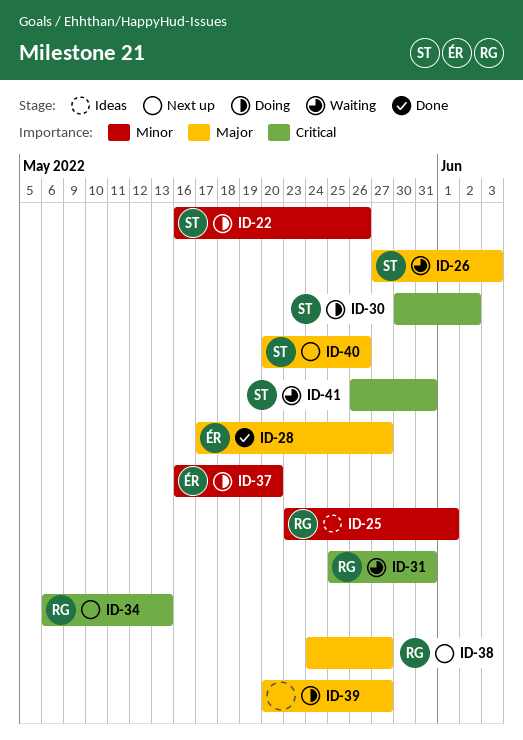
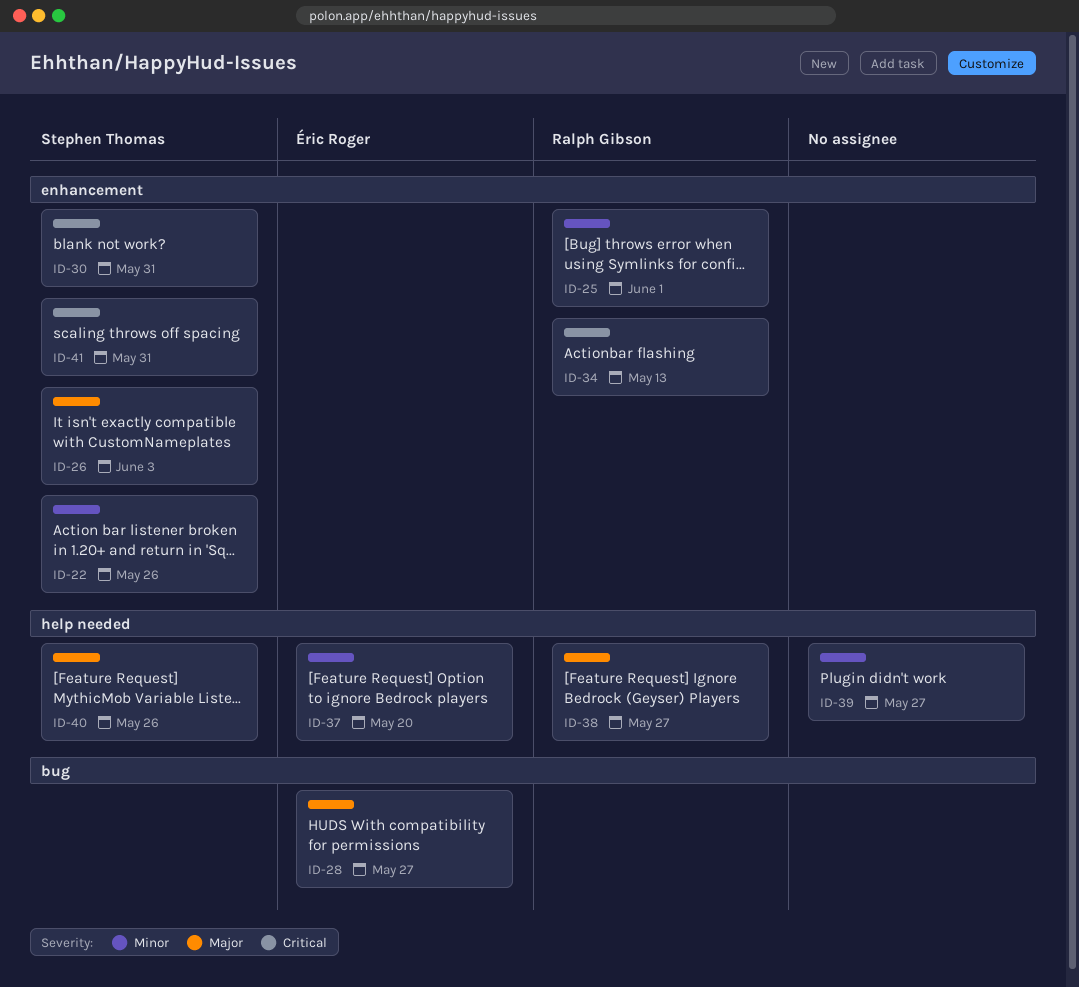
ID-30, due: Jun 2 -> May 31
ID-31: present -> none
ID-39, priority: Major -> Minor

